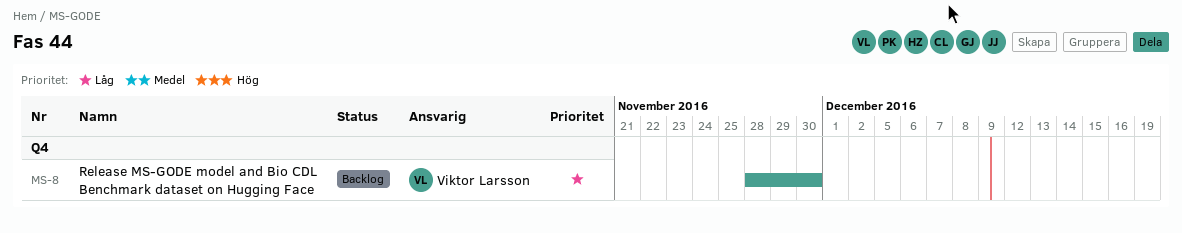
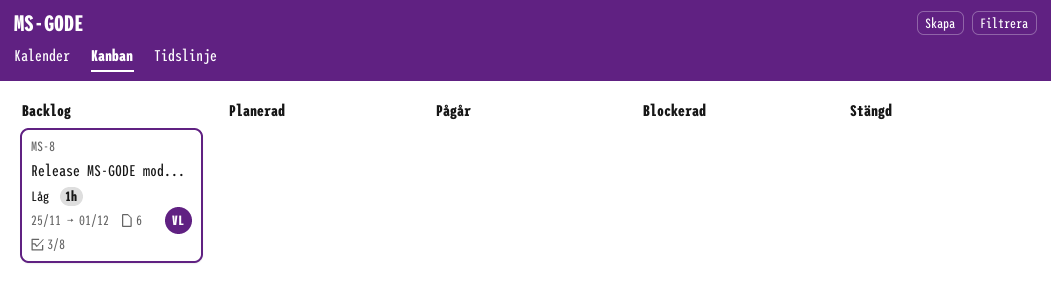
MS-8, start: Nov 28 -> Nov 25
MS-8, due: Nov 30 -> Dec 1

